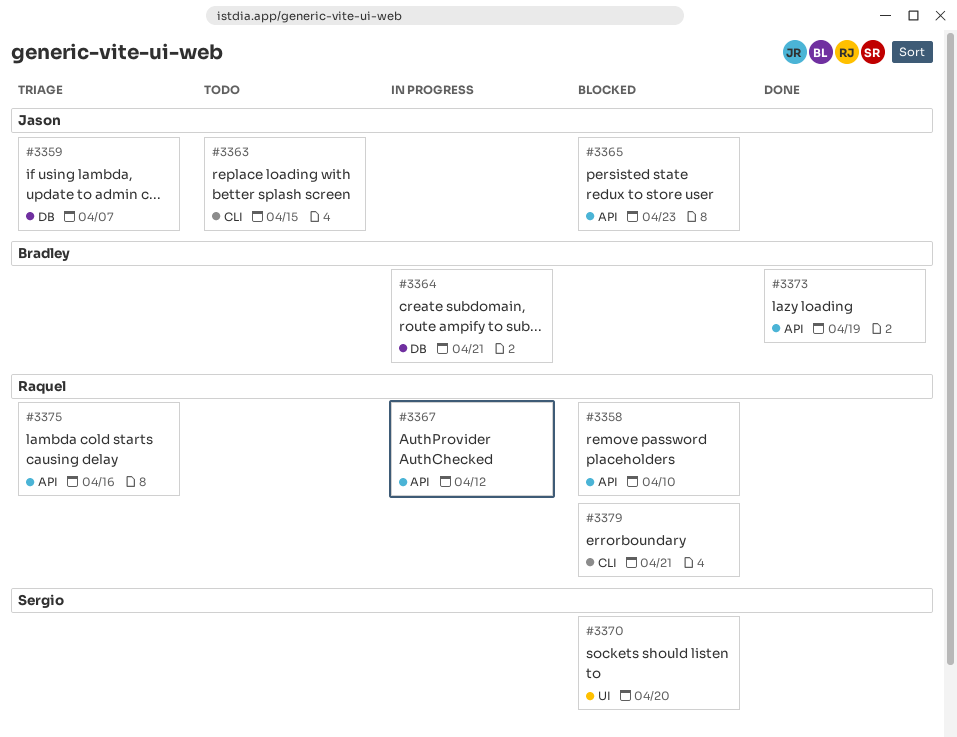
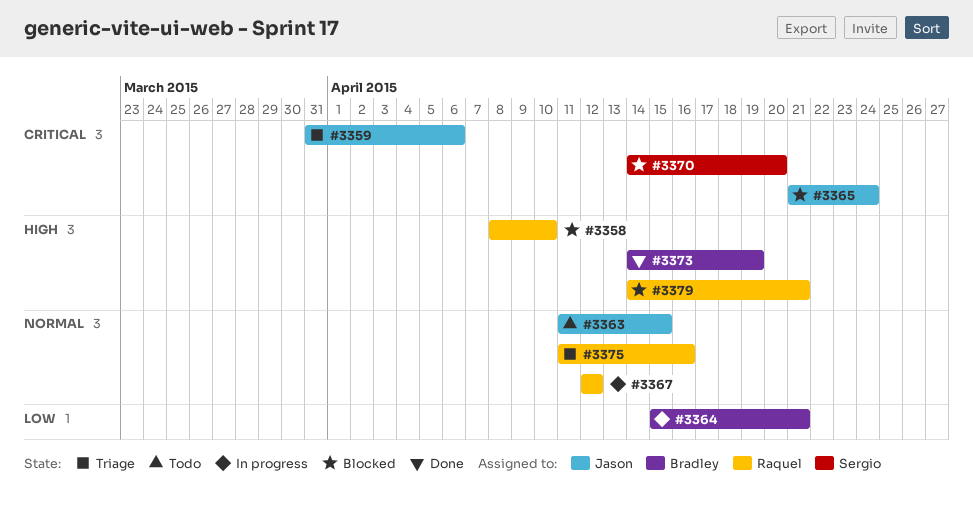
#3359, due: Apr 7 -> Apr 6
#3365, due: Apr 23 -> Apr 24

